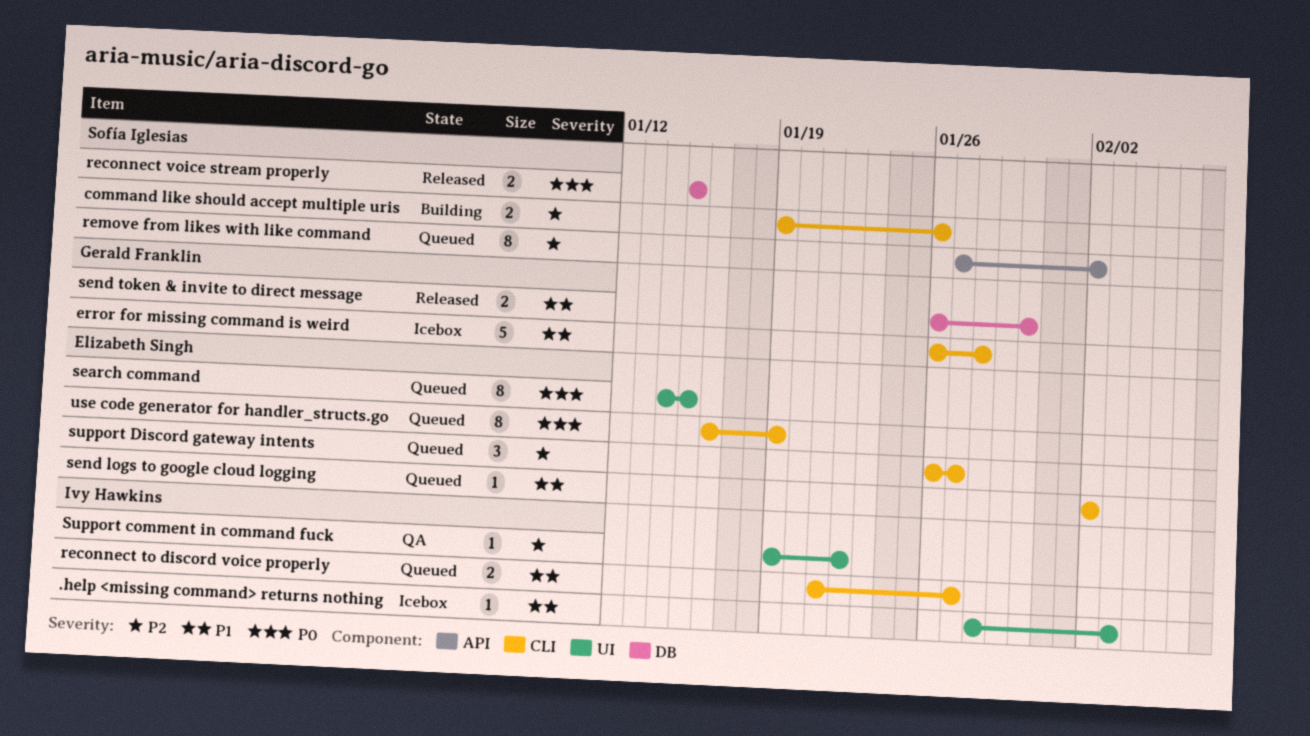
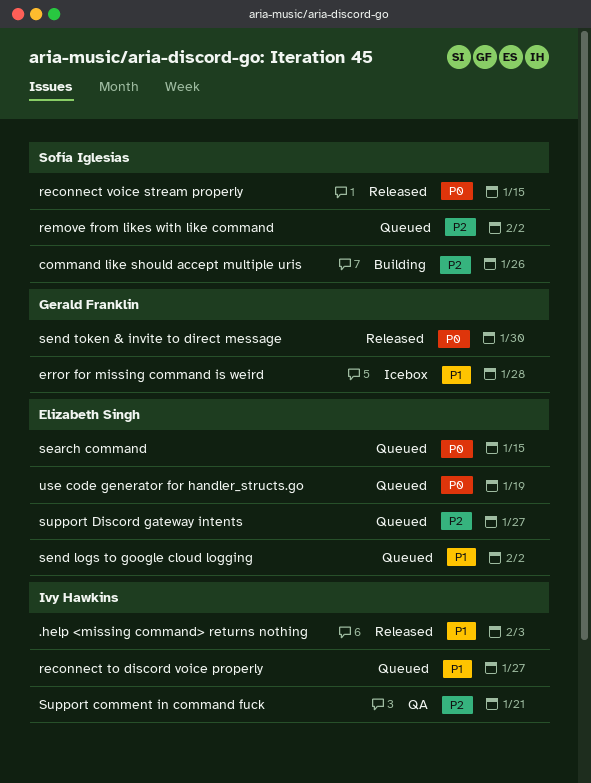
.help <missing command> returns nothing, status: Icebox -> Released
send token & invite to direct message, priority: P1 -> P0
Support comment in command fuck, due: Jan 22 -> Jan 21

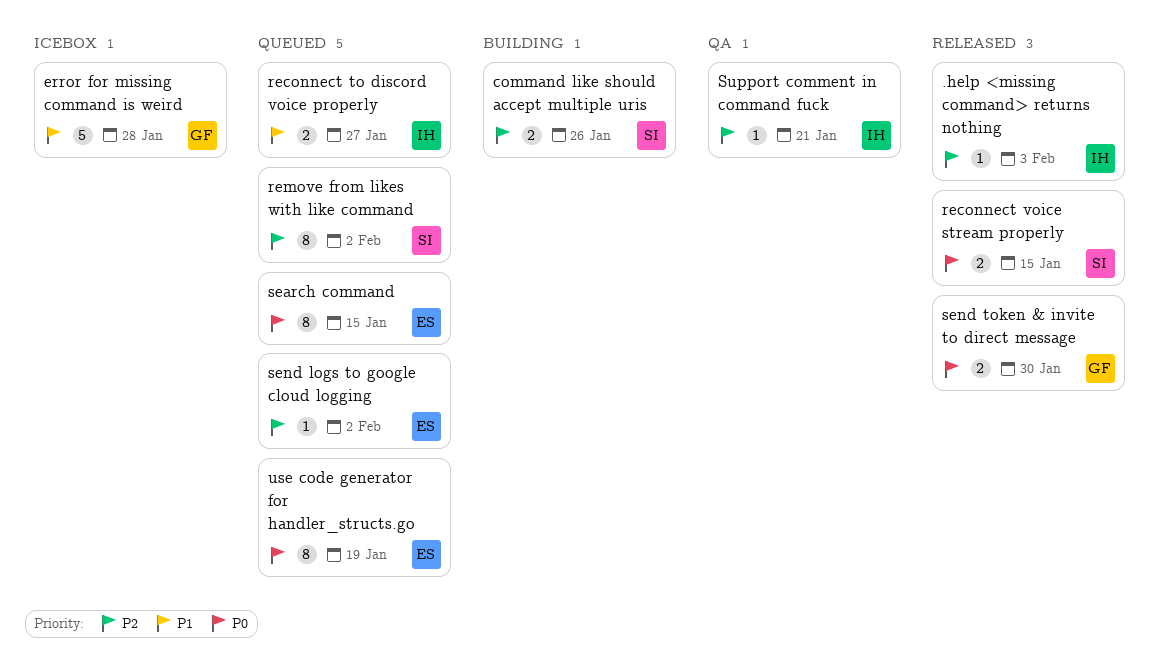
.help <missing command> returns nothing, priority: P1 -> P2
send logs to google cloud logging, priority: P1 -> P2
support Discord gateway intents: present -> none

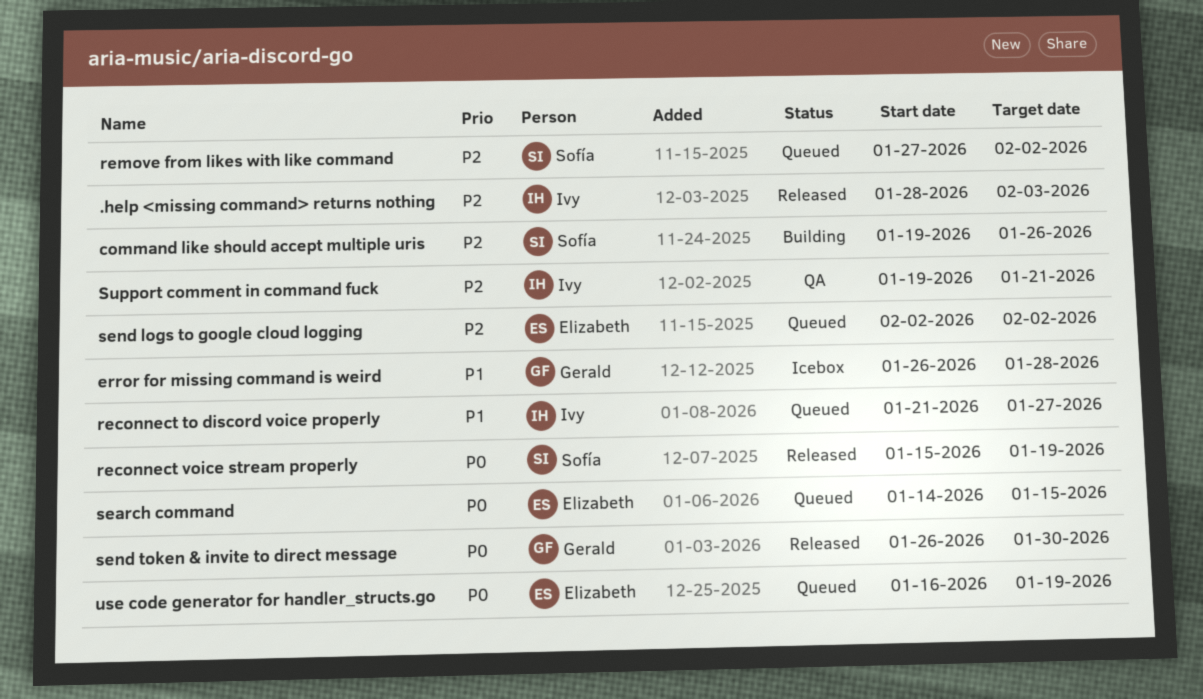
reconnect voice stream properly, due: Jan 15 -> Jan 19

